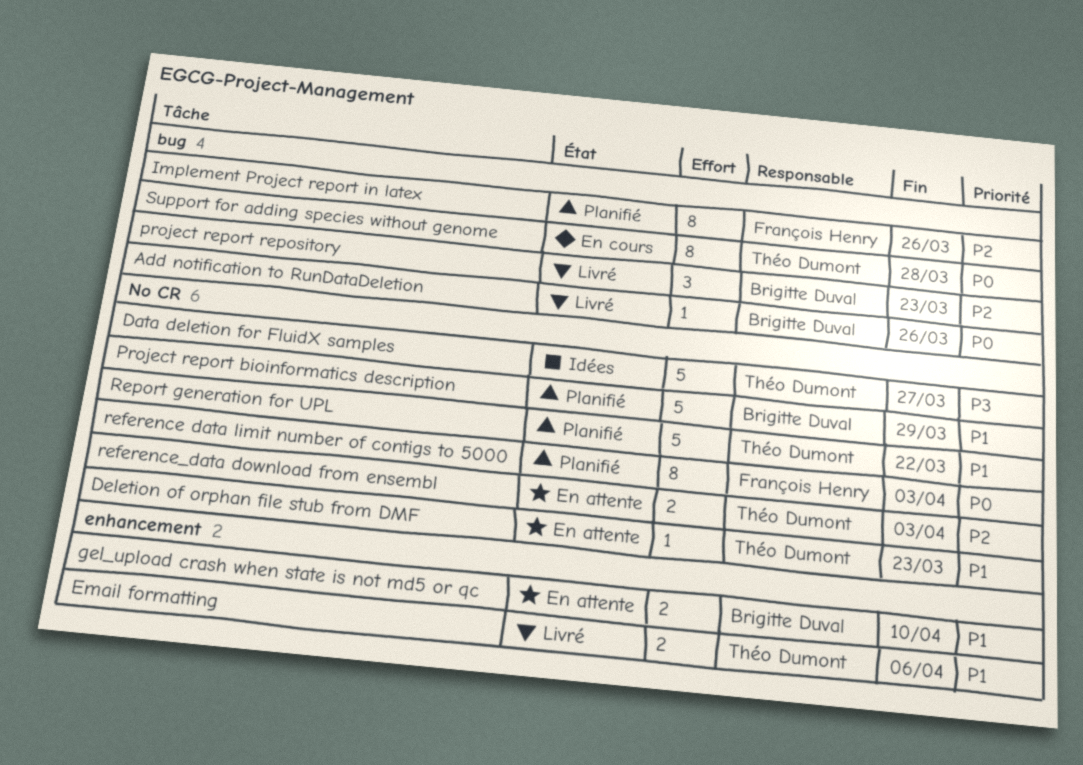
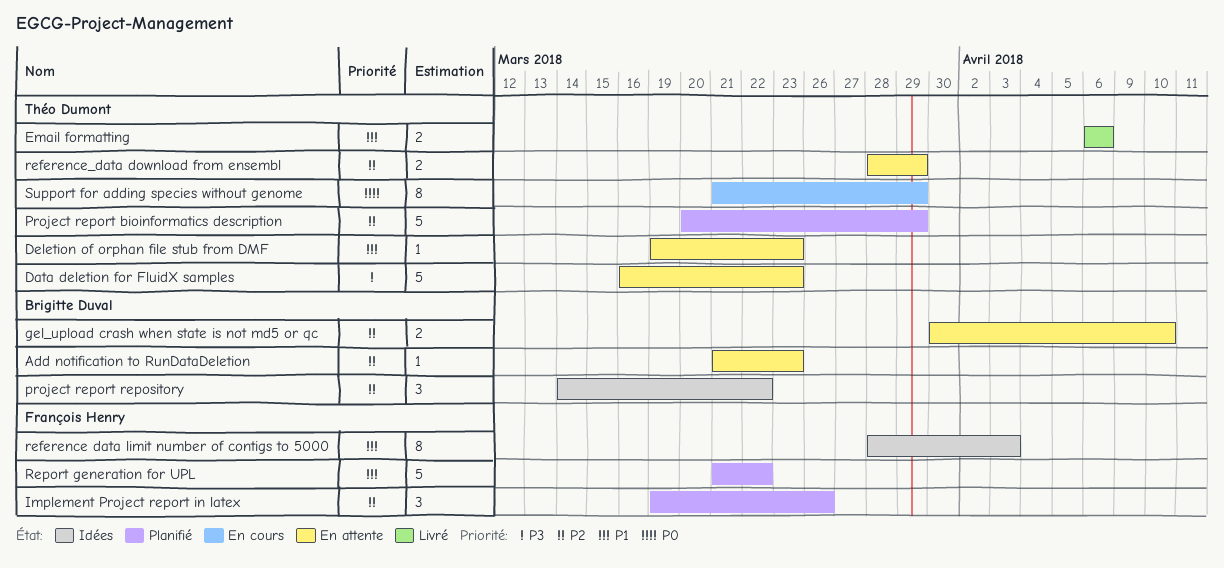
Add notification to RunDataDeletion, status: Livré -> En attente
Add notification to RunDataDeletion, priority: P0 -> P2
Add notification to RunDataDeletion, due: Mar 26 -> Mar 23
Data deletion for FluidX samples, status: Idées -> En attente
Data deletion for FluidX samples, due: Mar 27 -> Mar 23
gel_upload crash when state is not md5 or qc, priority: P1 -> P2
Implement Project report in latex, estimate: 8 -> 3
Project report bioinformatics description, owner: Brigitte Duval -> Théo Dumont
Project report bioinformatics description, priority: P1 -> P2
project report repository, status: Livré -> Idées
project report repository, due: Mar 23 -> Mar 22
reference data limit number of contigs to 5000, status: Planifié -> Idées
reference data limit number of contigs to 5000, priority: P0 -> P1
reference_data download from ensembl, due: Apr 3 -> Mar 29
Report generation for UPL, owner: Théo Dumont -> François Henry
Support for adding species without genome, due: Mar 28 -> Mar 29

